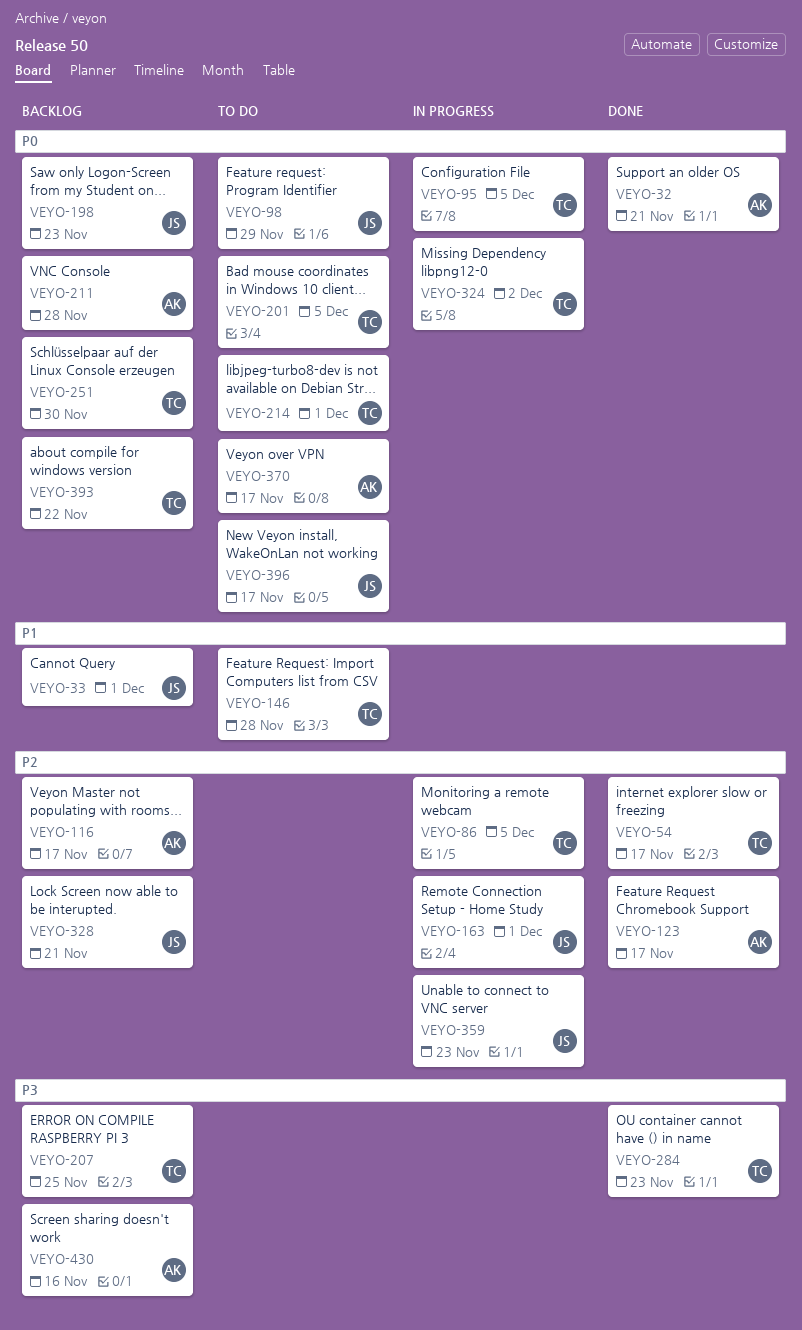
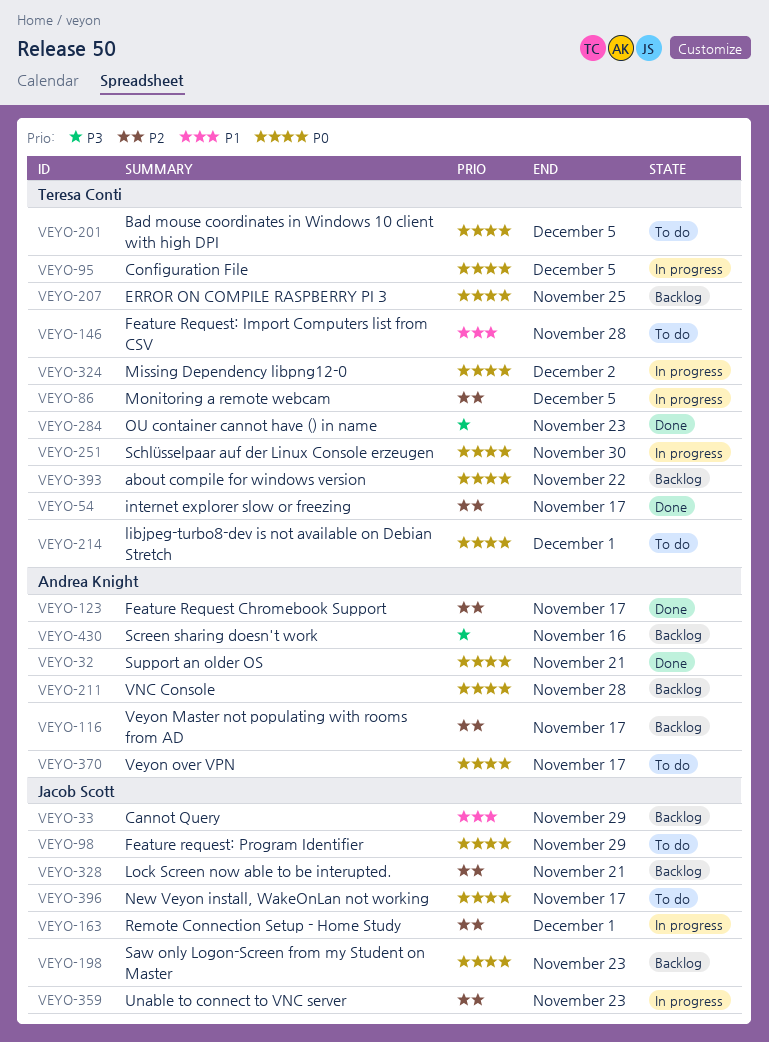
VEYO-33, due: Dec 1 -> Nov 29
VEYO-207, priority: P3 -> P0
VEYO-251, status: Backlog -> In progress

